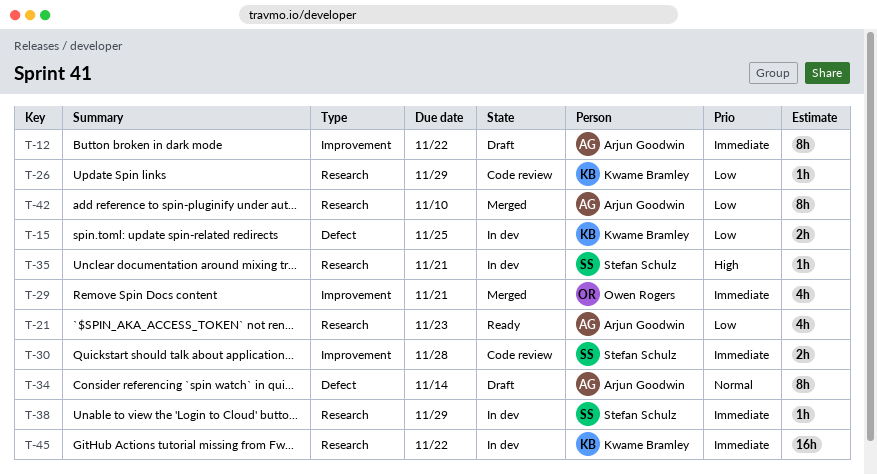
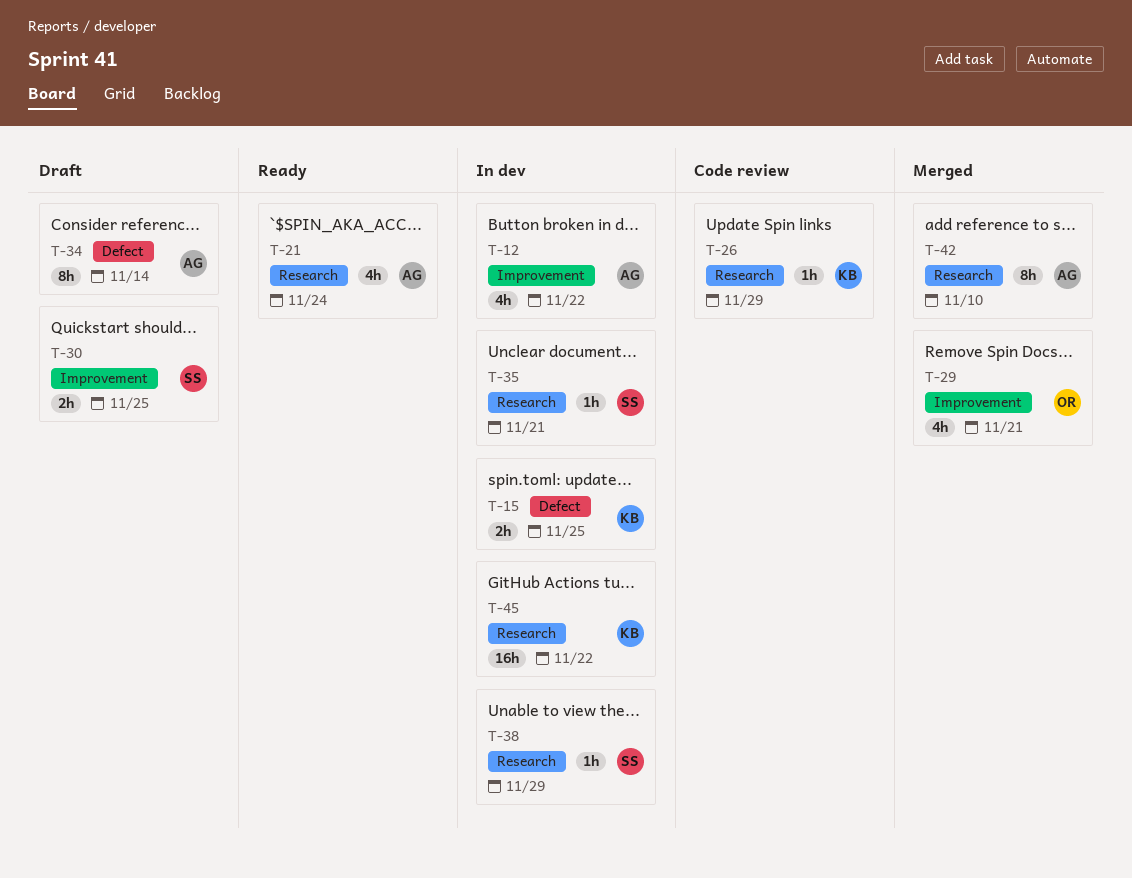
T-12, status: Draft -> In dev
T-12, estimate: 8h -> 4h
T-21, due: Nov 23 -> Nov 24
T-30, status: Code review -> Draft
T-30, due: Nov 28 -> Nov 25

